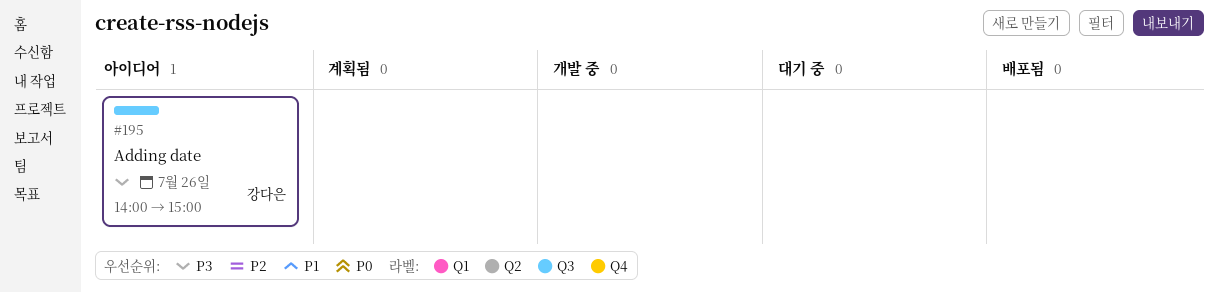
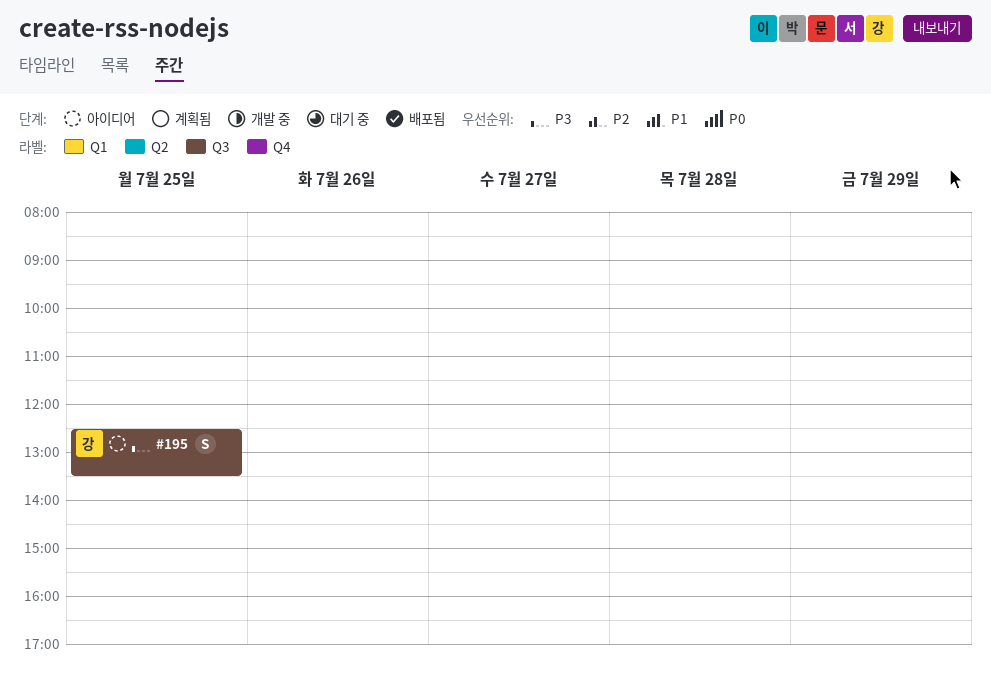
#195, day: Jul 26 -> Jul 25
#195, begins: 14:00 -> 12:30
#195, ends: 15:00 -> 13:30

